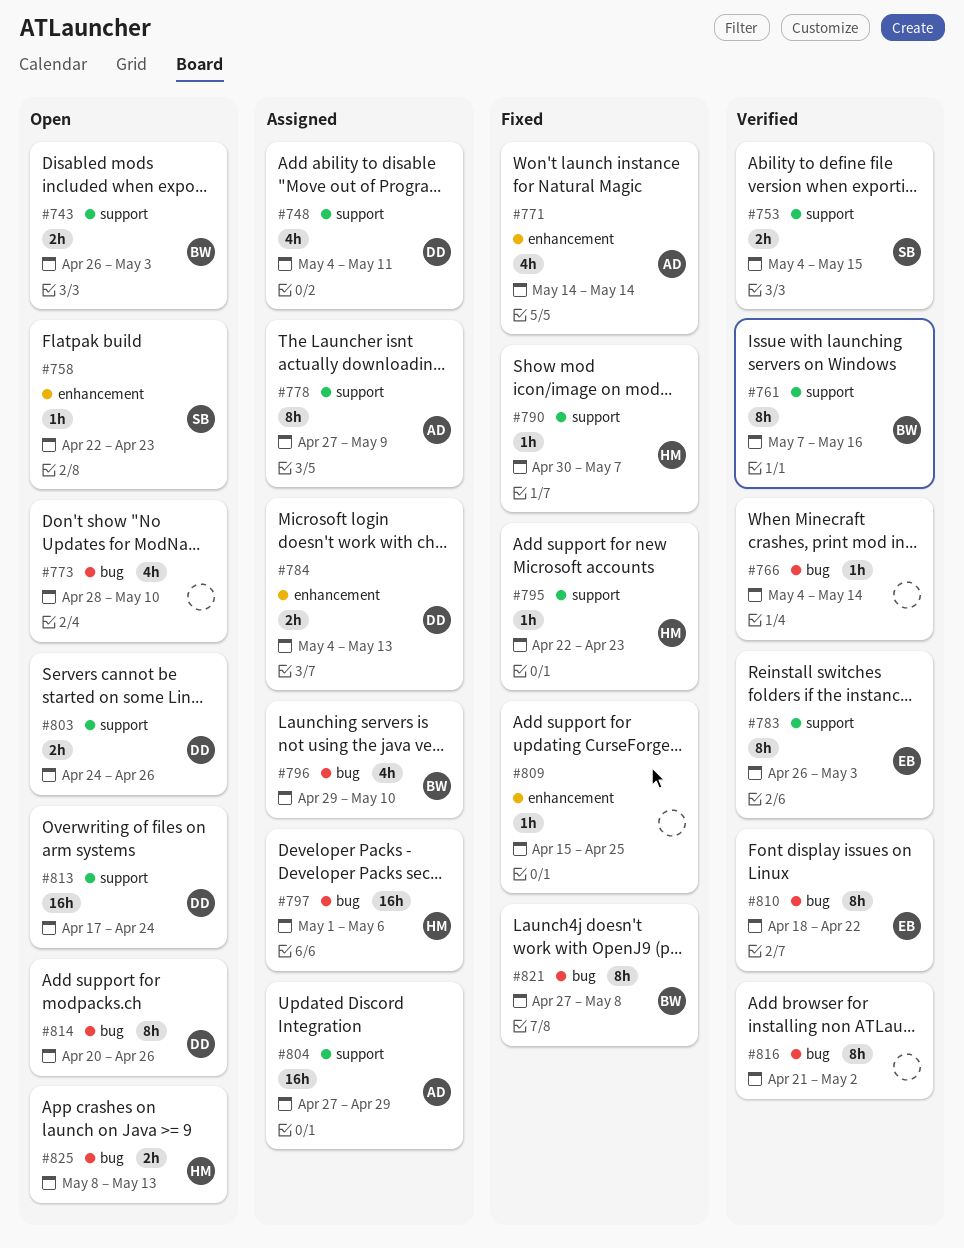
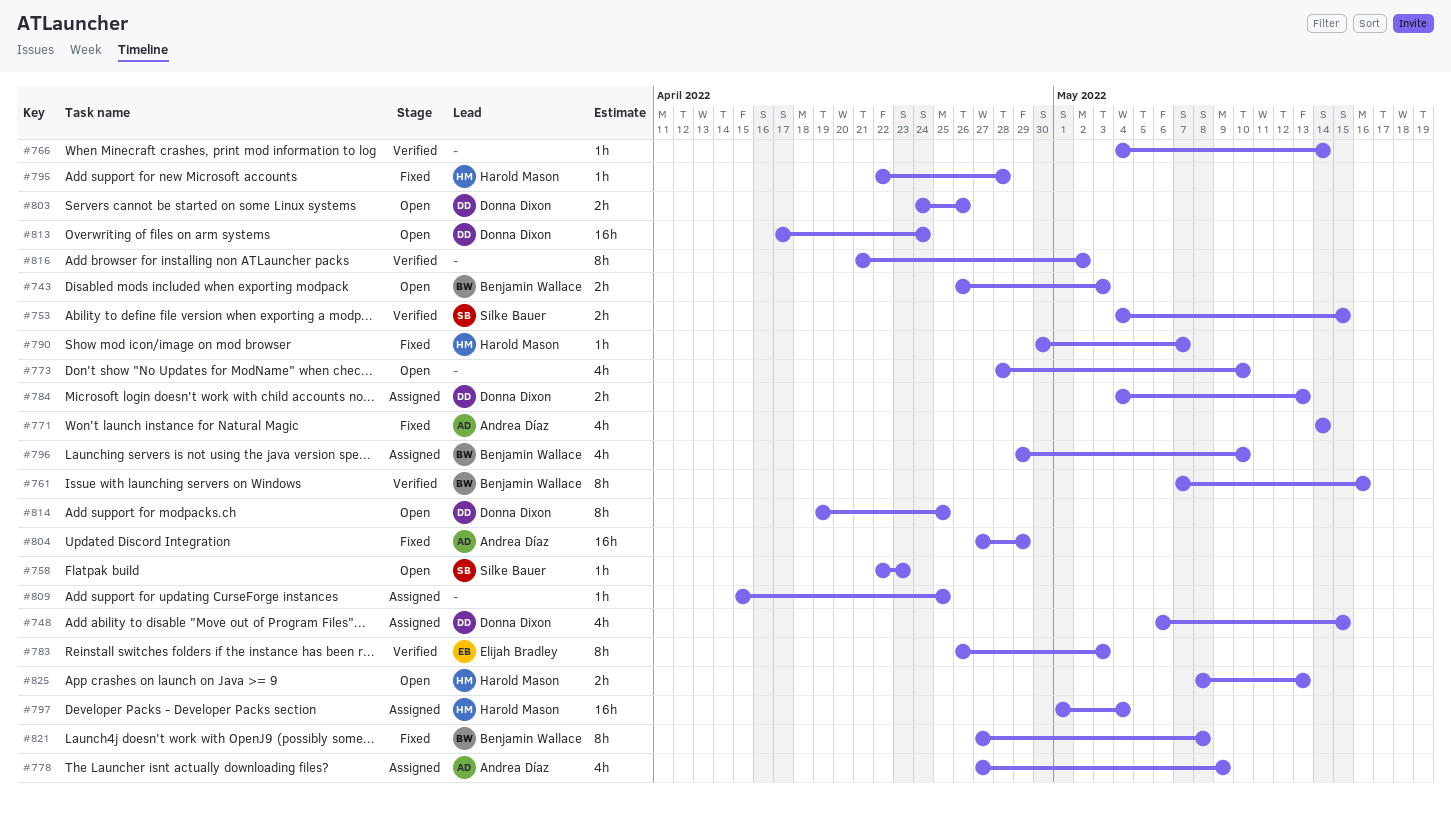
#748, start: May 4 -> May 6
#748, due: May 11 -> May 15
#778, estimate: 8h -> 4h
#795, due: Apr 23 -> Apr 28
#797, due: May 6 -> May 4
#804, status: Assigned -> Fixed
#809, status: Fixed -> Assigned
#810: present -> none
#814, start: Apr 20 -> Apr 19
#814, due: Apr 26 -> Apr 25

